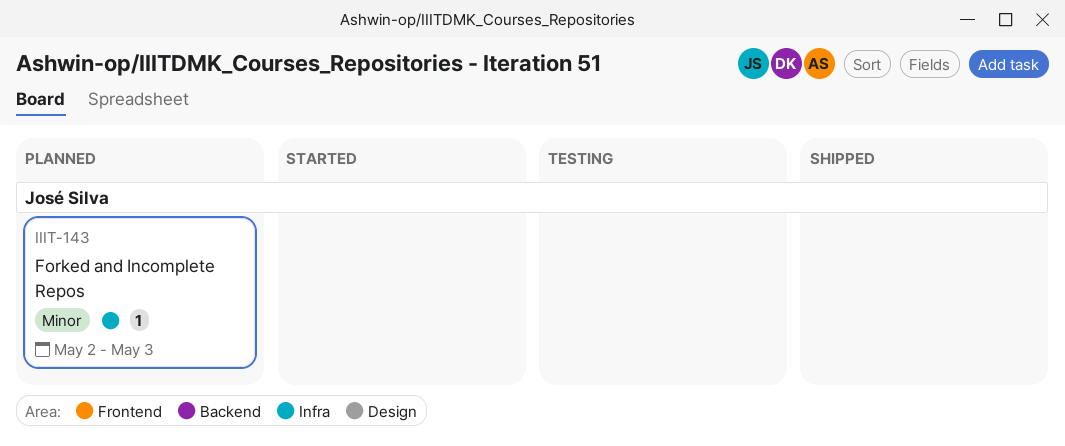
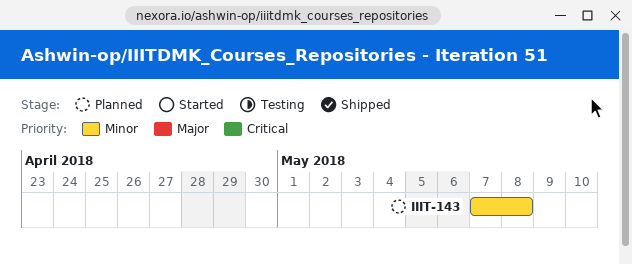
IIIT-143, start: May 2 -> May 7
IIIT-143, due: May 3 -> May 8

